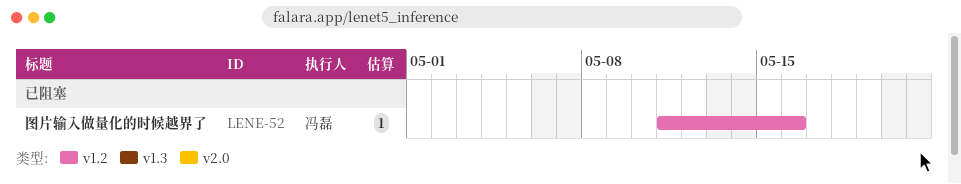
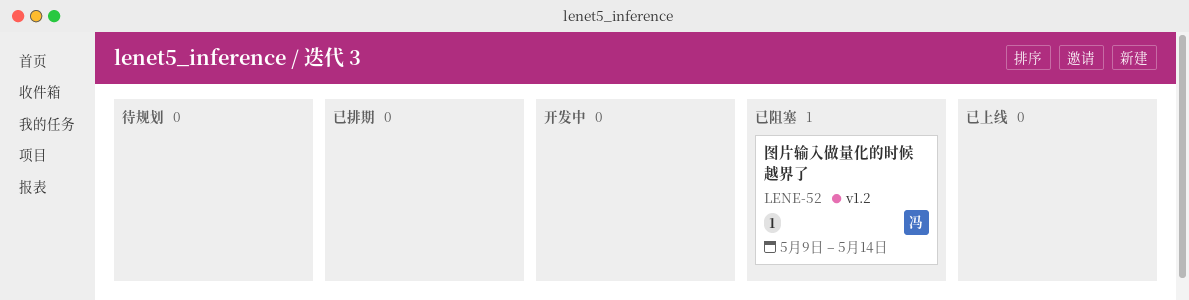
LENE-52, start: May 11 -> May 9
LENE-52, due: May 16 -> May 14

